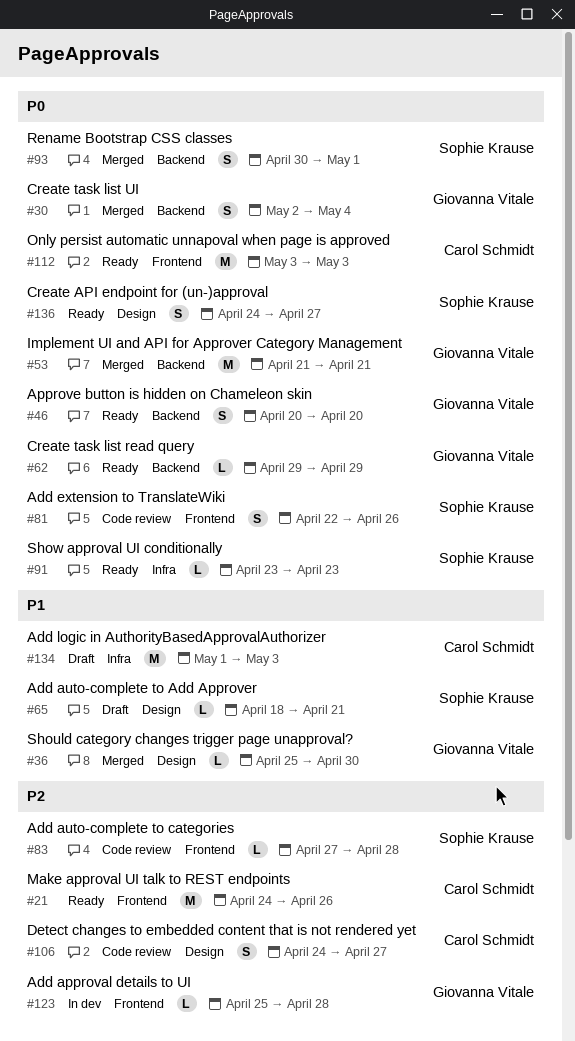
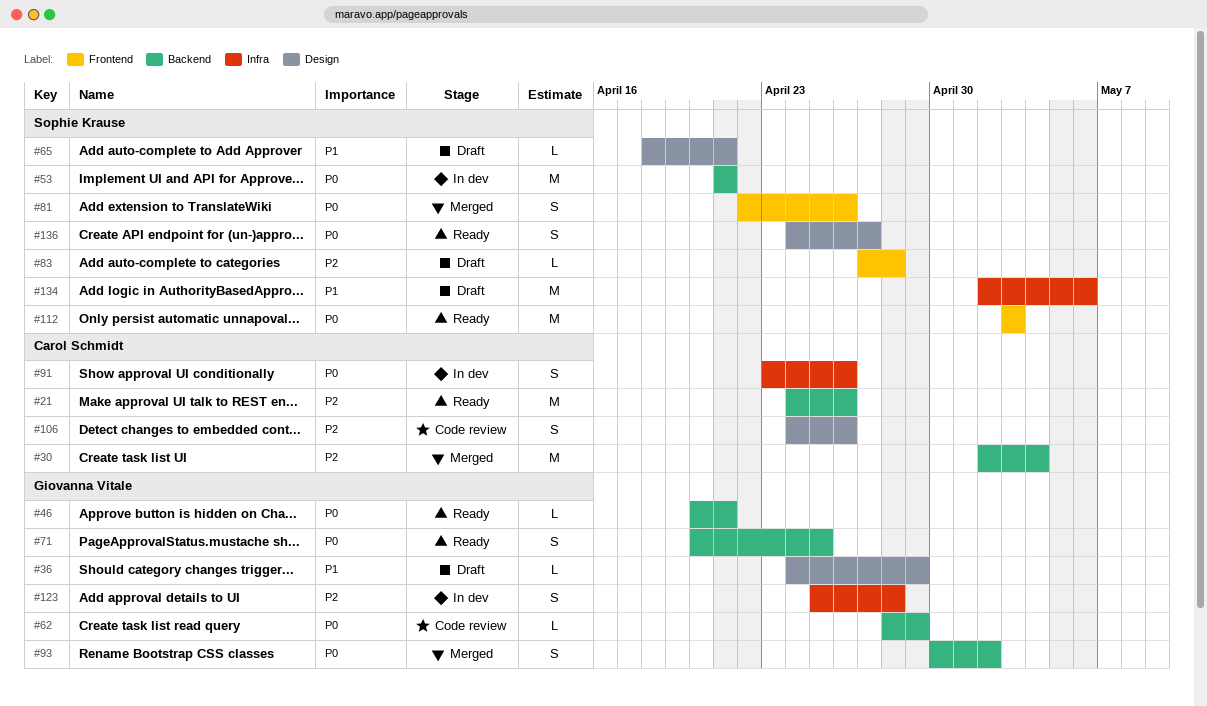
#21, label: Frontend -> Backend
#30, owner: Giovanna Vitale -> Carol Schmidt
#30, priority: P0 -> P2
#30, estimate: S -> M
#36, status: Merged -> Draft
#36, start: Apr 25 -> Apr 24
#36, due: Apr 30 -> Apr 29
#46, estimate: S -> L
#46, due: Apr 20 -> Apr 21
#53, status: Merged -> In dev
#53, owner: Giovanna Vitale -> Sophie Krause
#62, status: Ready -> Code review
#62, start: Apr 29 -> Apr 28
#71: none -> present
#81, status: Code review -> Merged
#83, status: Code review -> Draft
#91, status: Ready -> In dev
#91, owner: Sophie Krause -> Carol Schmidt
#91, estimate: L -> S
#91, due: Apr 23 -> Apr 26
#93, owner: Sophie Krause -> Giovanna Vitale
#93, due: May 1 -> May 2
#106, due: Apr 27 -> Apr 26
#112, owner: Carol Schmidt -> Sophie Krause
#123, label: Frontend -> Infra
#123, estimate: L -> S
#134, owner: Carol Schmidt -> Sophie Krause
#134, start: May 1 -> May 2
#134, due: May 3 -> May 6

